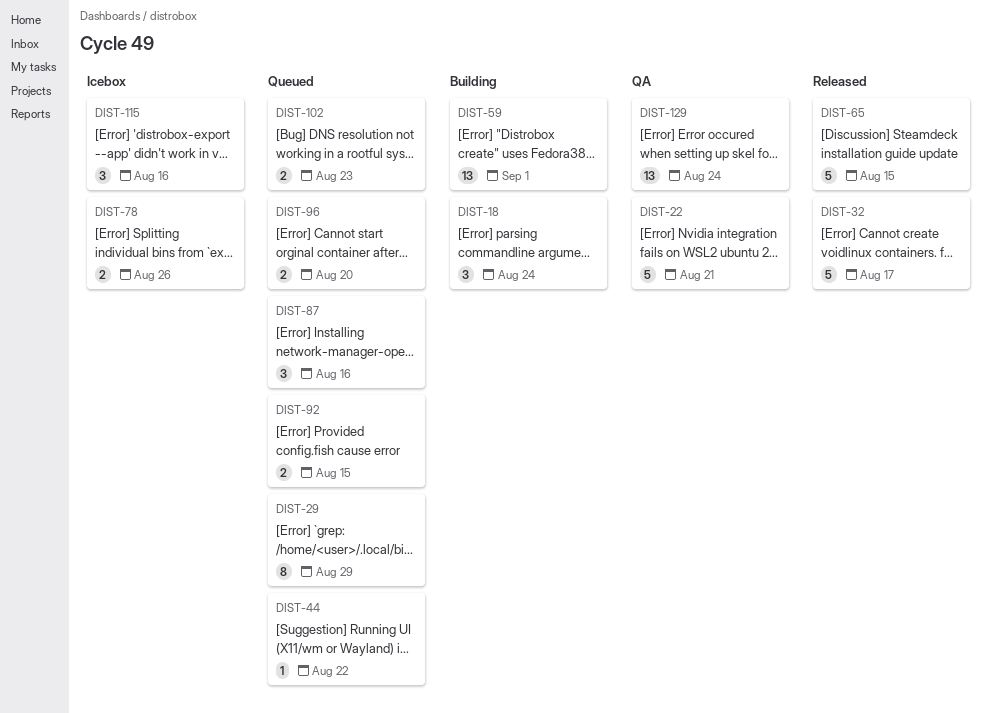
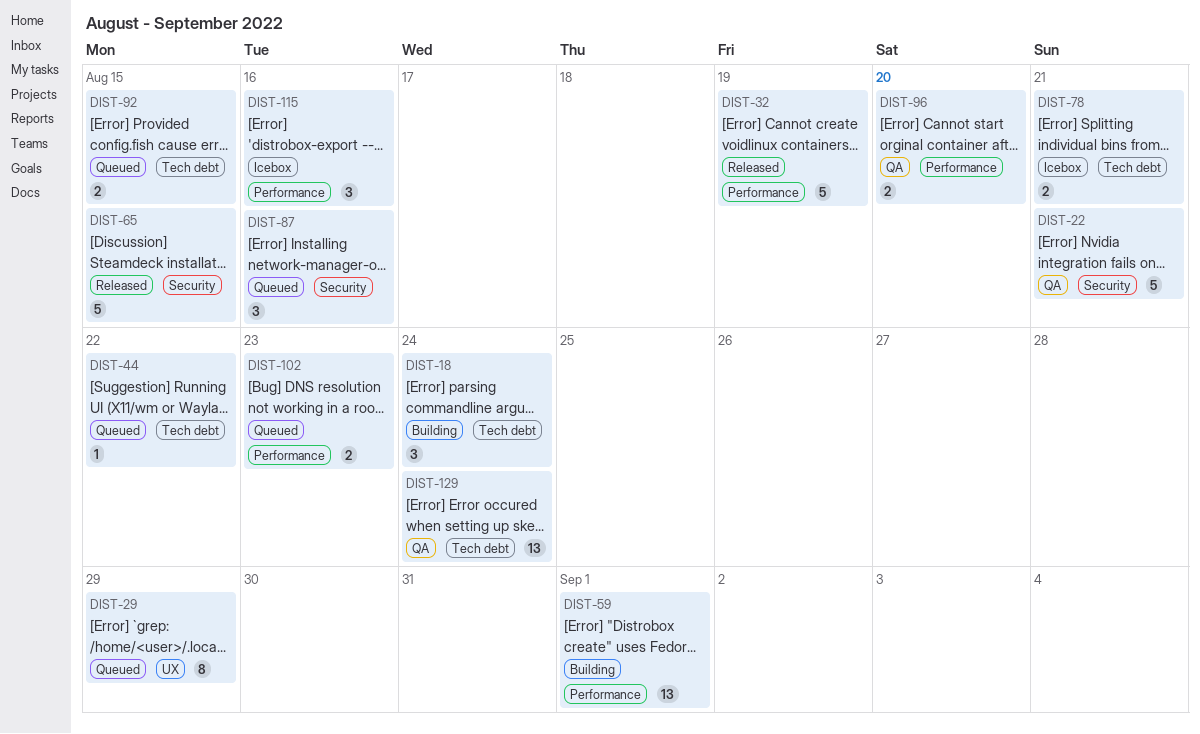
DIST-32, due: Aug 17 -> Aug 19
DIST-78, due: Aug 26 -> Aug 21
DIST-96, status: Queued -> QA

